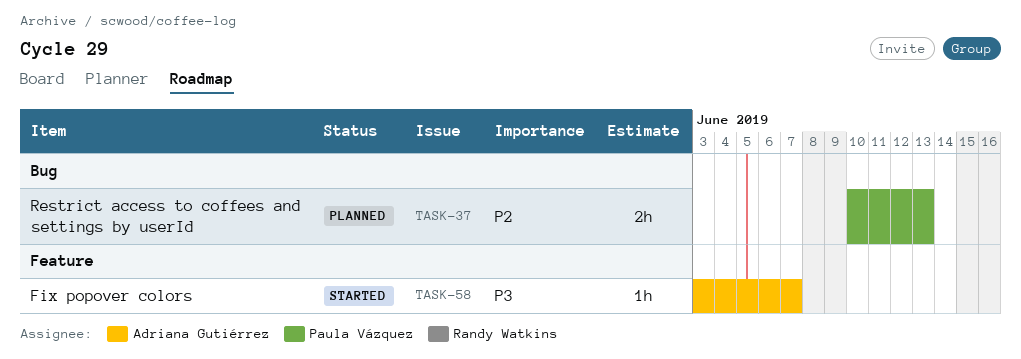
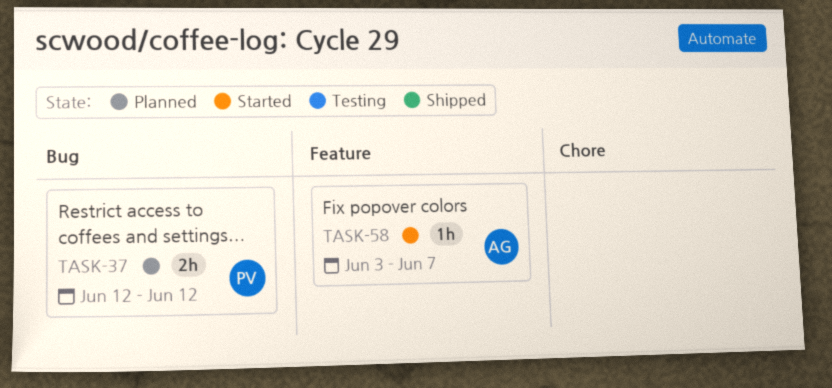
TASK-37, start: Jun 10 -> Jun 12
TASK-37, due: Jun 13 -> Jun 12

